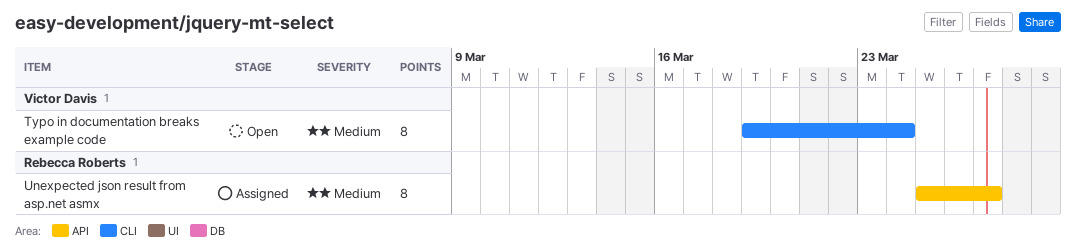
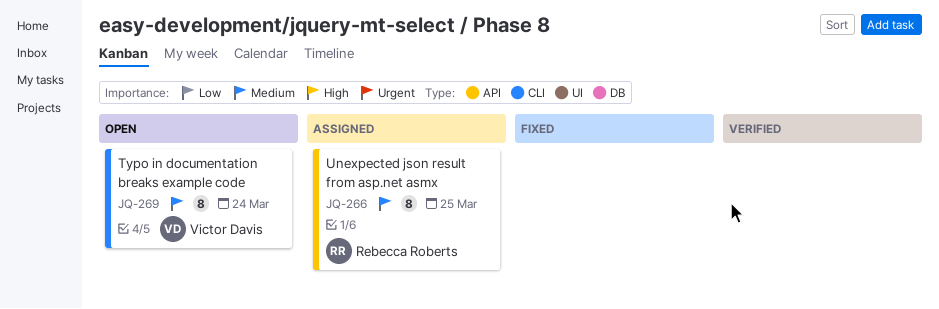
Unexpected json result from asp.net asmx, due: Mar 27 -> Mar 25

